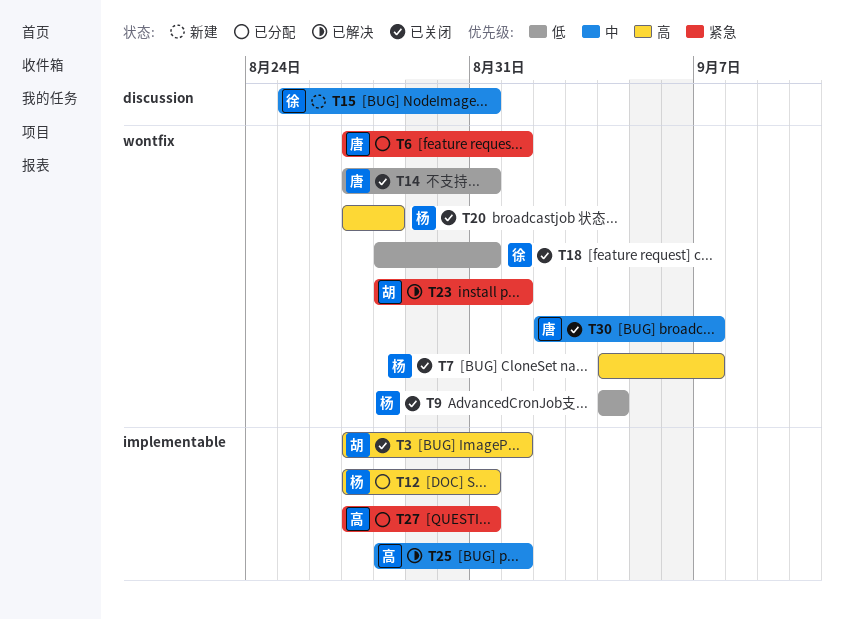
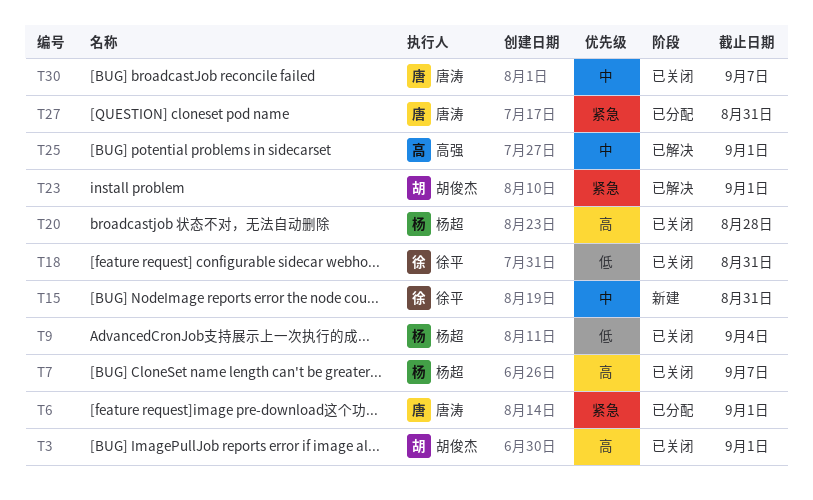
T12: present -> none
T14: present -> none
T27, owner: 高强 -> 唐涛

